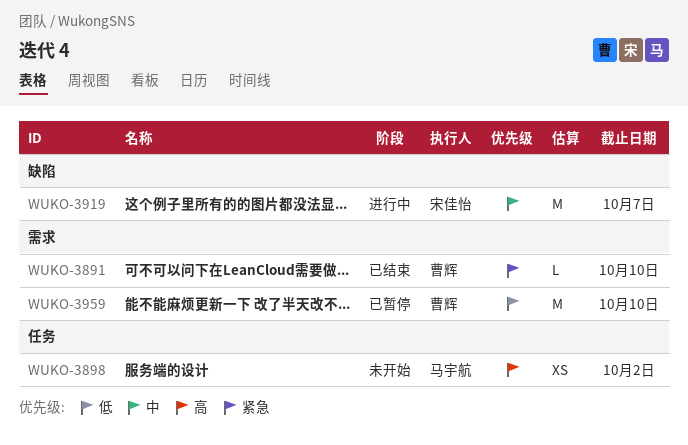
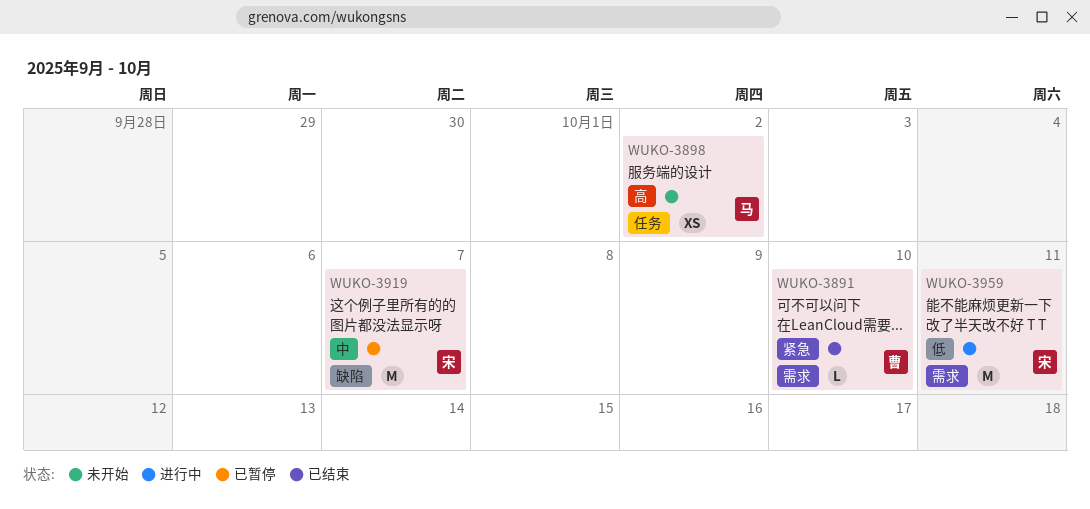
WUKO-3919, status: 进行中 -> 已暂停
WUKO-3959, status: 已暂停 -> 进行中
WUKO-3959, owner: 曹辉 -> 宋佳怡
WUKO-3959, due: Oct 10 -> Oct 11

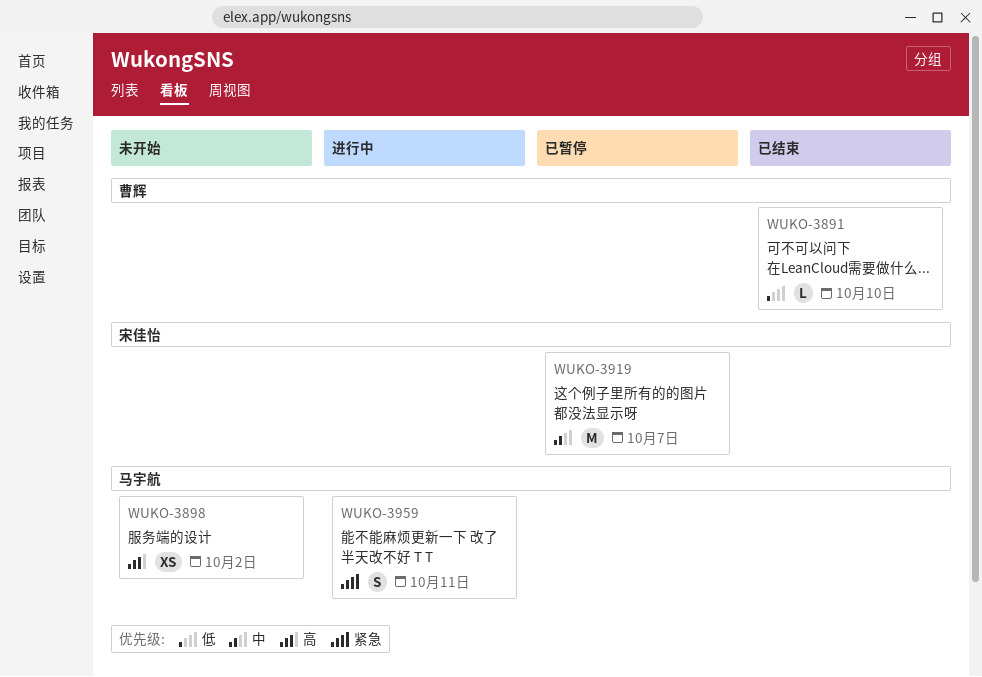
WUKO-3891, priority: 紧急 -> 低
WUKO-3959, owner: 宋佳怡 -> 马宇航
WUKO-3959, priority: 低 -> 紧急
WUKO-3959, estimate: M -> S

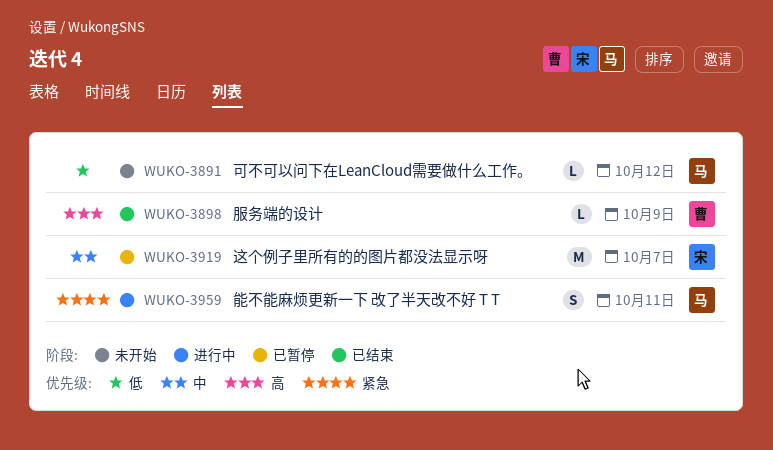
WUKO-3891, status: 已结束 -> 未开始
WUKO-3891, owner: 曹辉 -> 马宇航
WUKO-3891, due: Oct 10 -> Oct 12
WUKO-3898, status: 未开始 -> 已结束
WUKO-3898, owner: 马宇航 -> 曹辉
WUKO-3898, estimate: XS -> L
WUKO-3898, due: Oct 2 -> Oct 9

